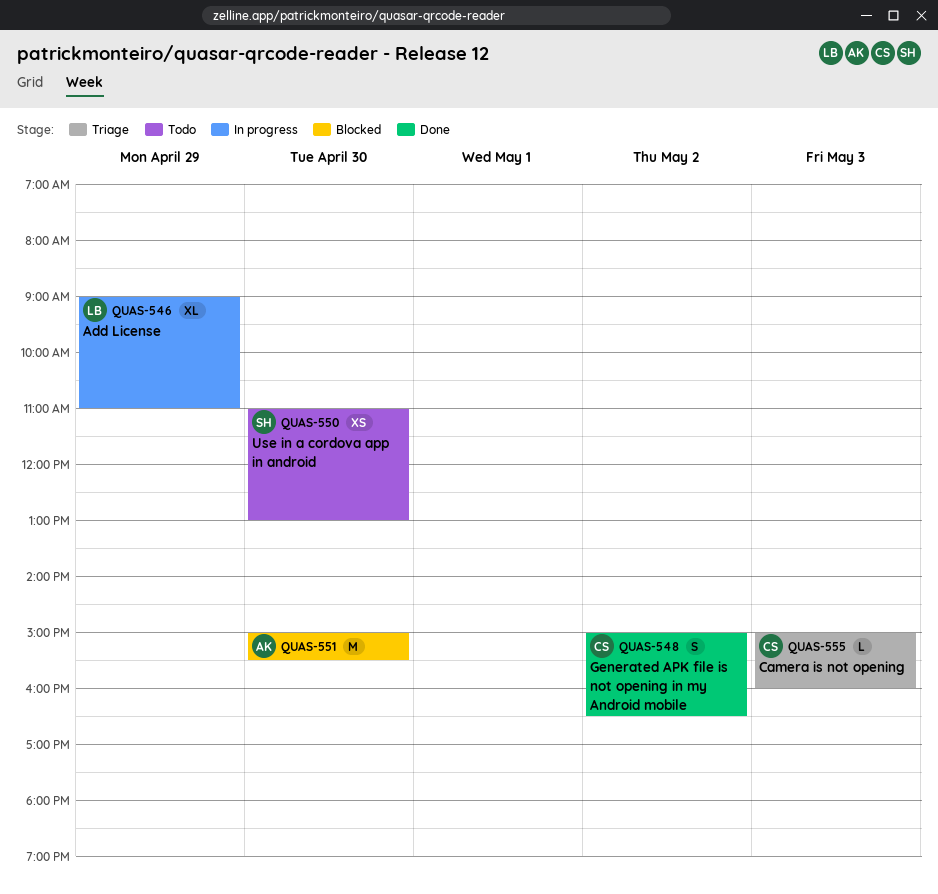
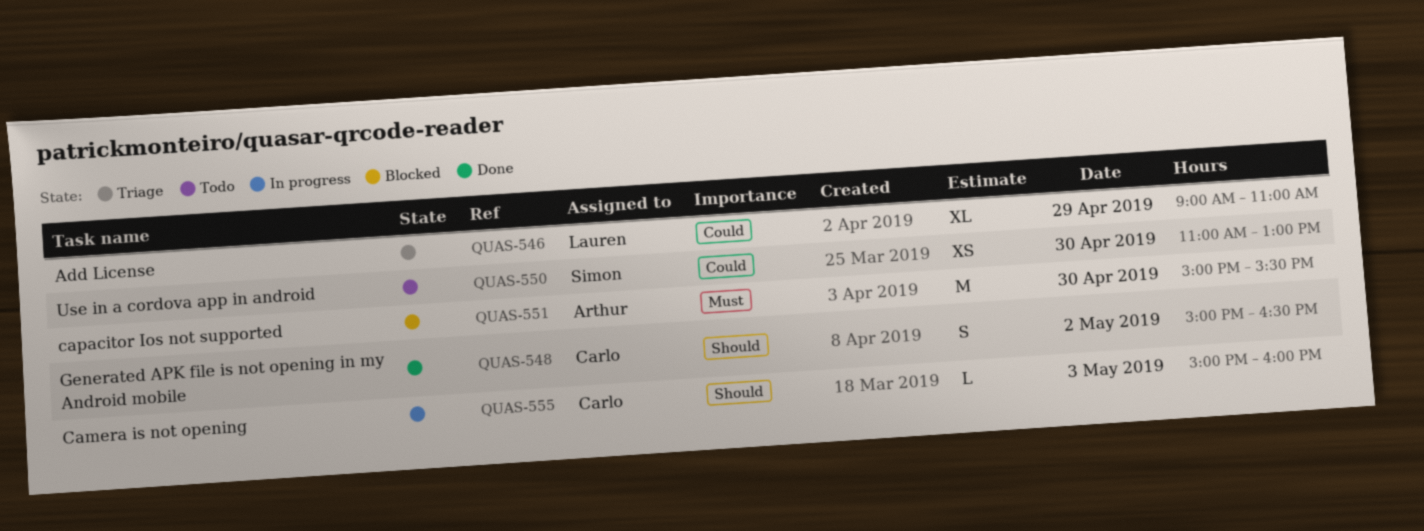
QUAS-546, status: In progress -> Triage
QUAS-555, status: Triage -> In progress

